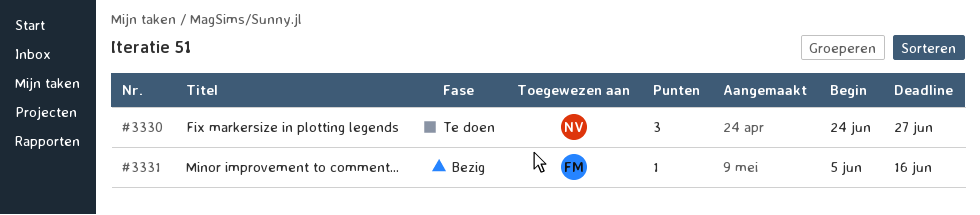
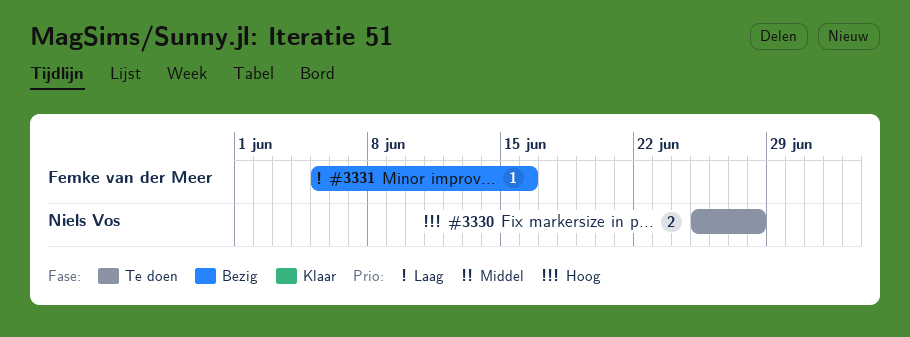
#3330, estimate: 3 -> 2
#3330, start: Jun 24 -> Jun 25
#3330, due: Jun 27 -> Jun 28

